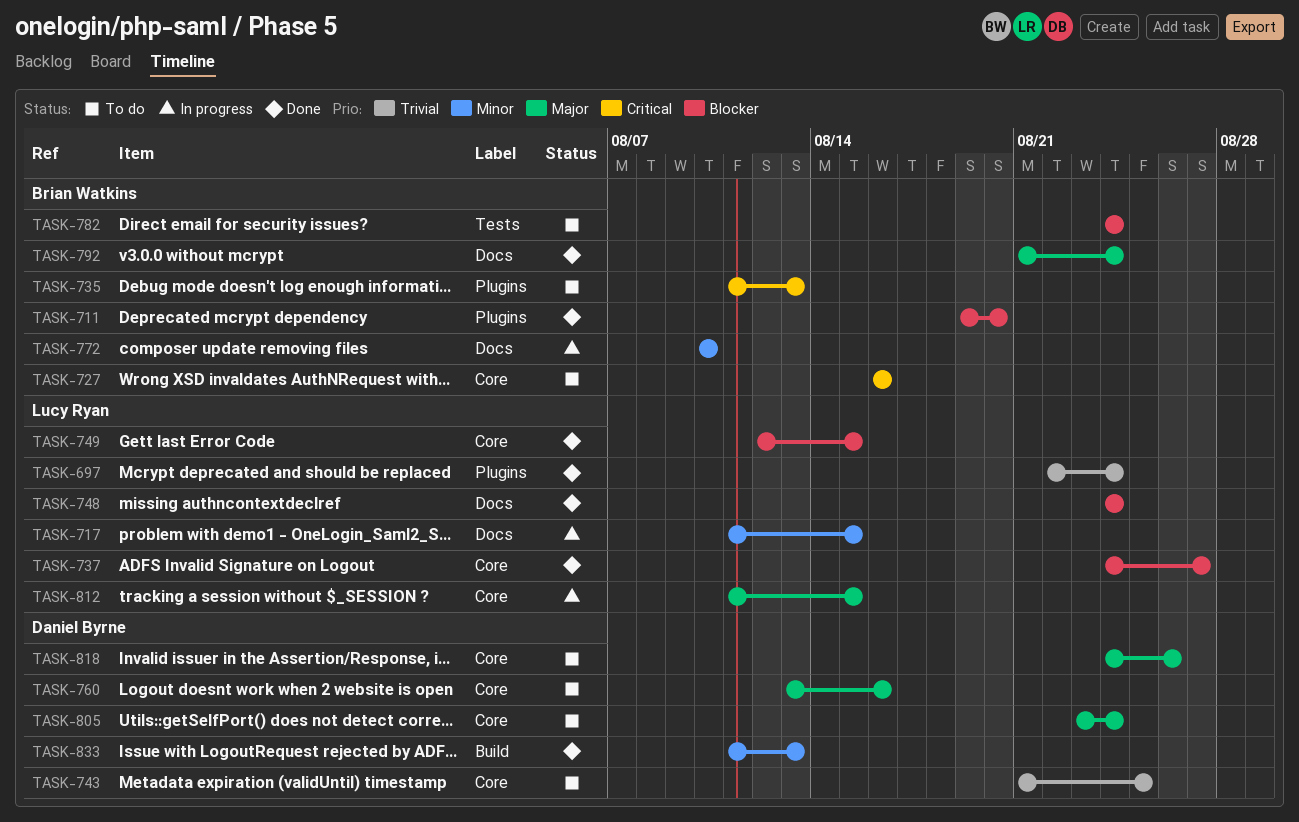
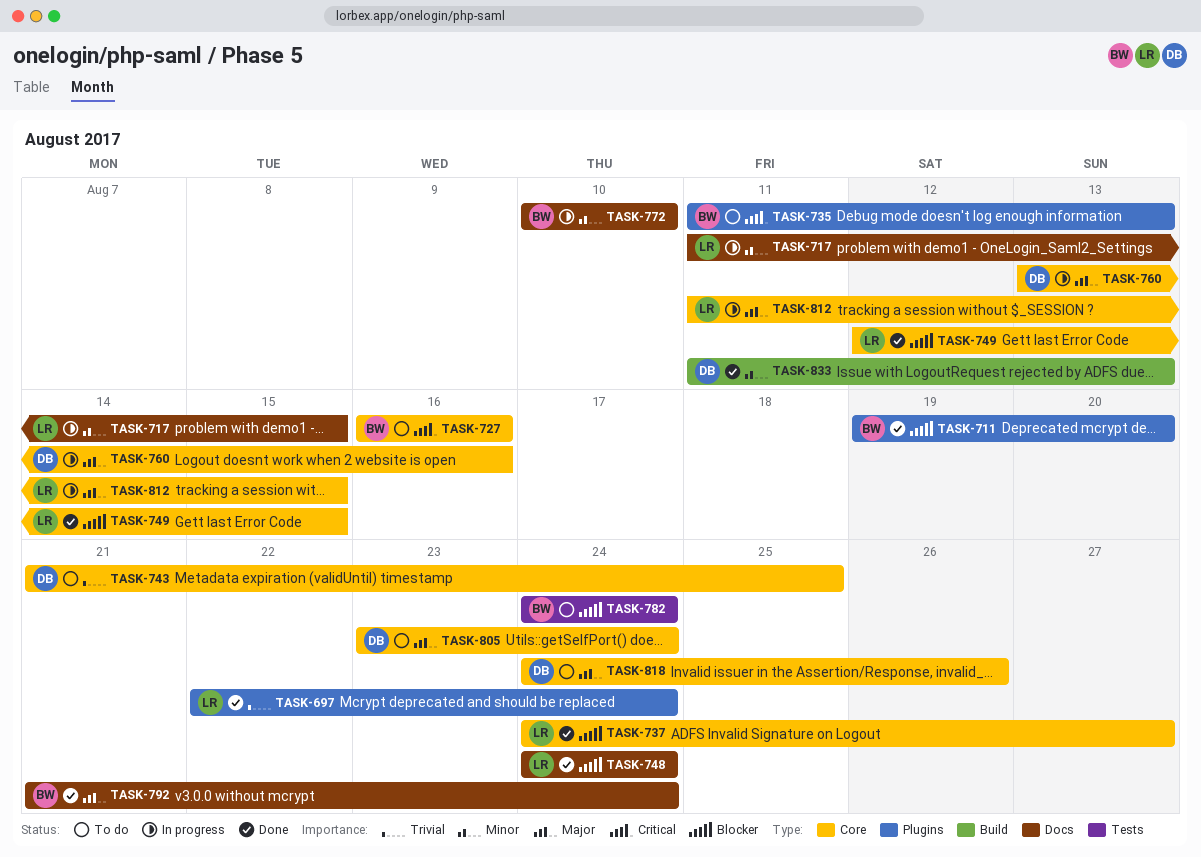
TASK-760, status: To do -> In progress

